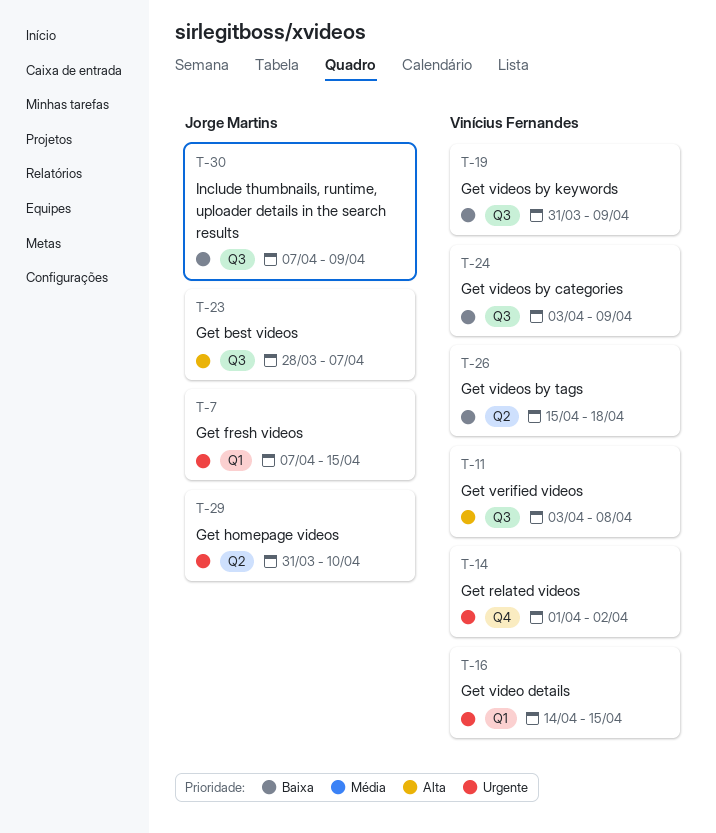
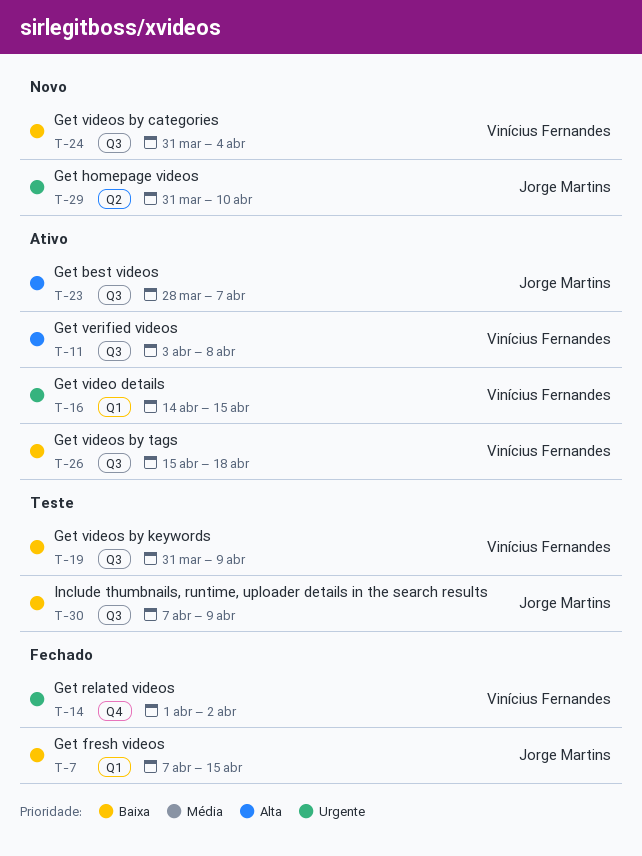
T-7, priority: Urgente -> Baixa
T-24, start: Apr 3 -> Mar 31
T-24, due: Apr 9 -> Apr 4
T-26, label: Q2 -> Q3

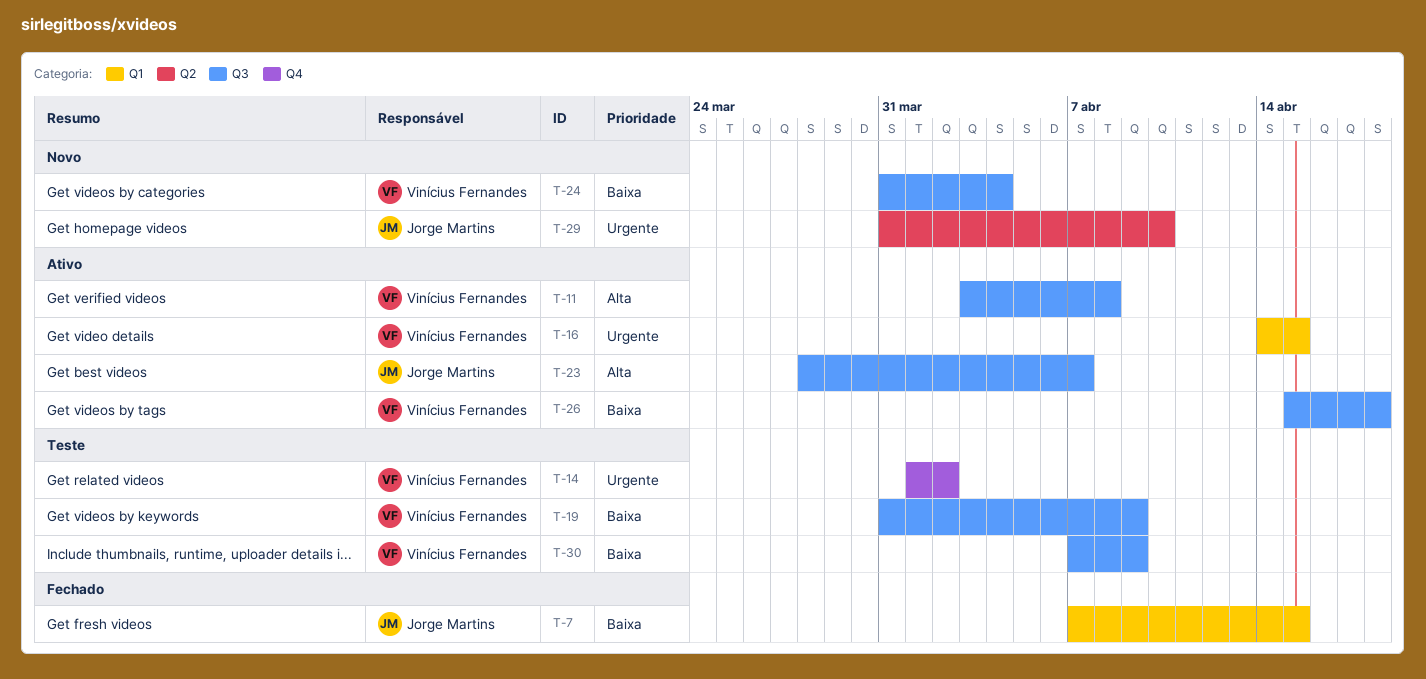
T-14, status: Fechado -> Teste
T-30, owner: Jorge Martins -> Vinícius Fernandes

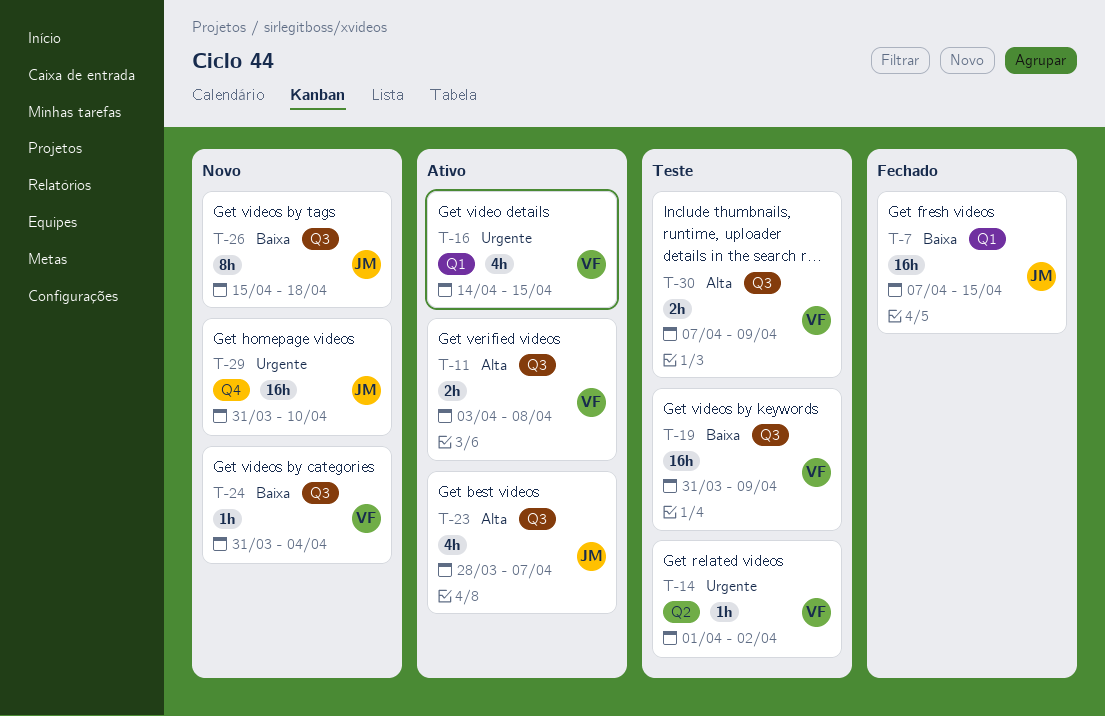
T-14, label: Q4 -> Q2
T-26, status: Ativo -> Novo
T-26, owner: Vinícius Fernandes -> Jorge Martins
T-29, label: Q2 -> Q4
T-30, priority: Baixa -> Alta

